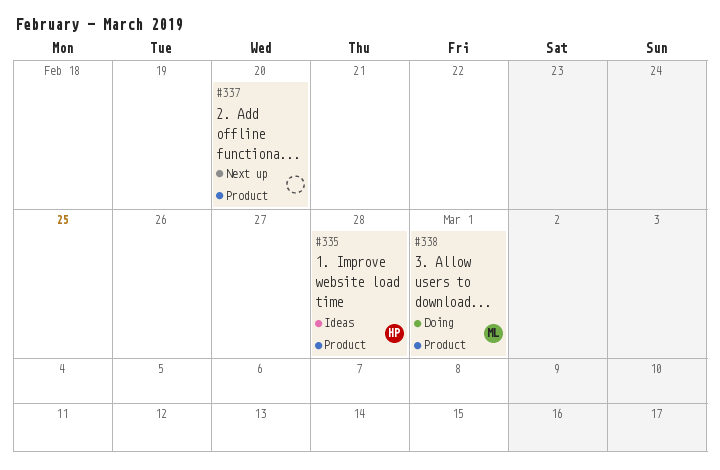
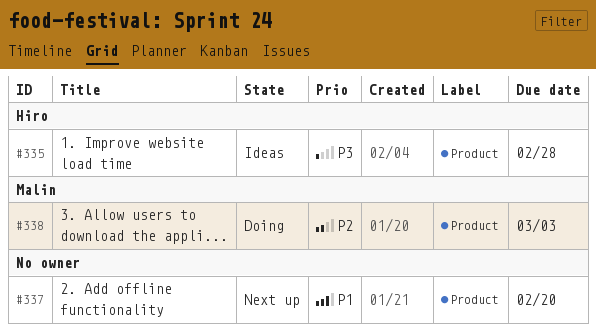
#338, due: Mar 1 -> Mar 3

